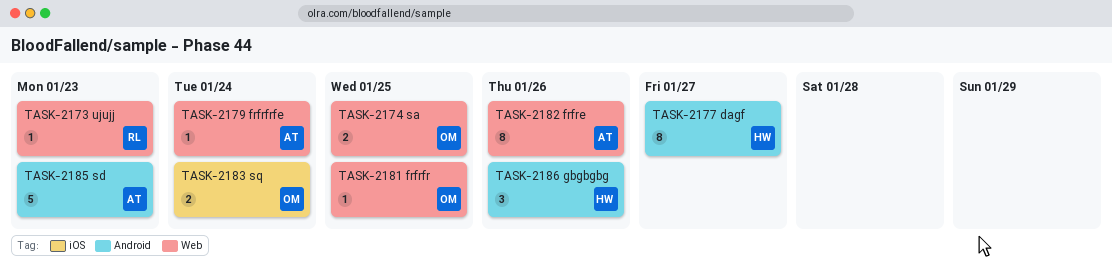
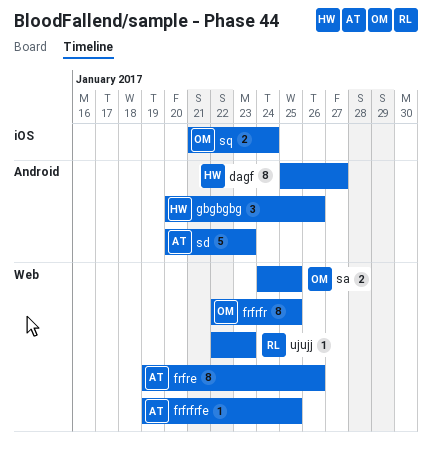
frfrfr, estimate: 1 -> 8
frfrfrfe, due: Jan 24 -> Jan 25

